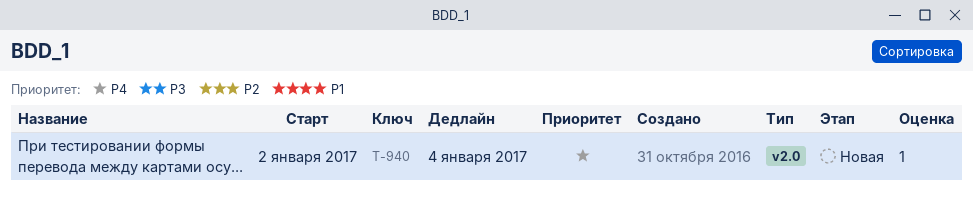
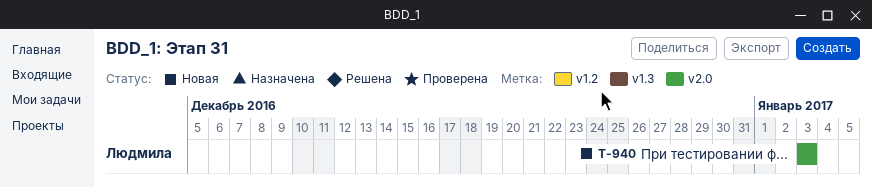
T-940, start: Jan 2 -> Jan 3
T-940, due: Jan 4 -> Jan 3

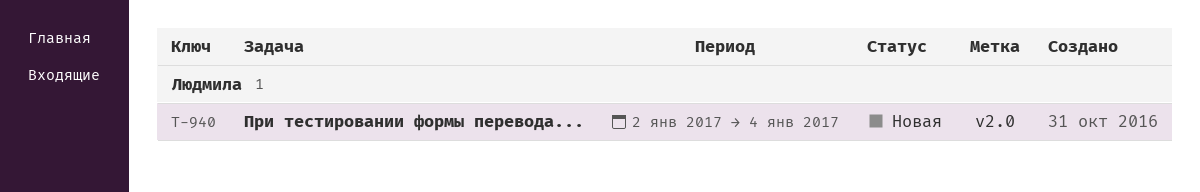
T-940, start: Jan 3 -> Jan 2
T-940, due: Jan 3 -> Jan 4

